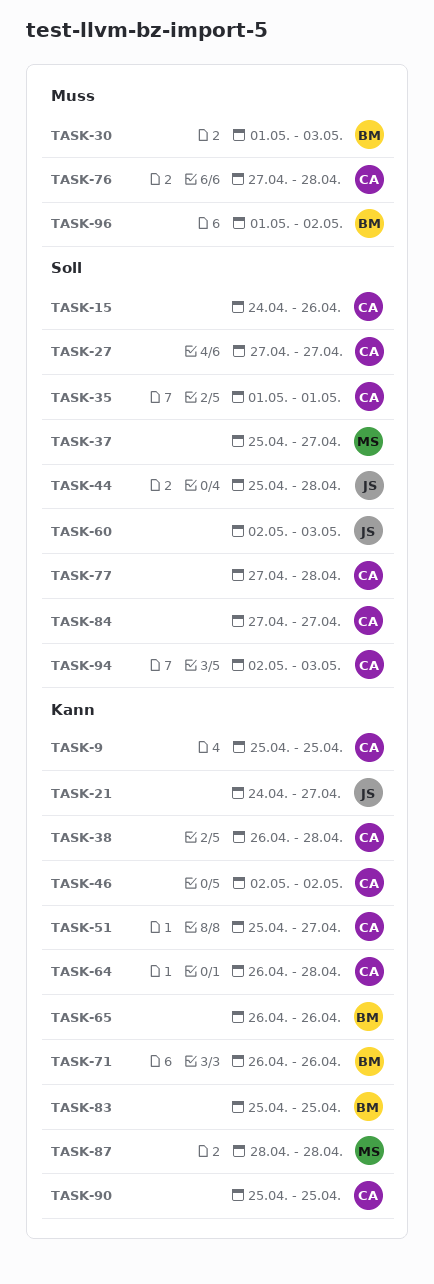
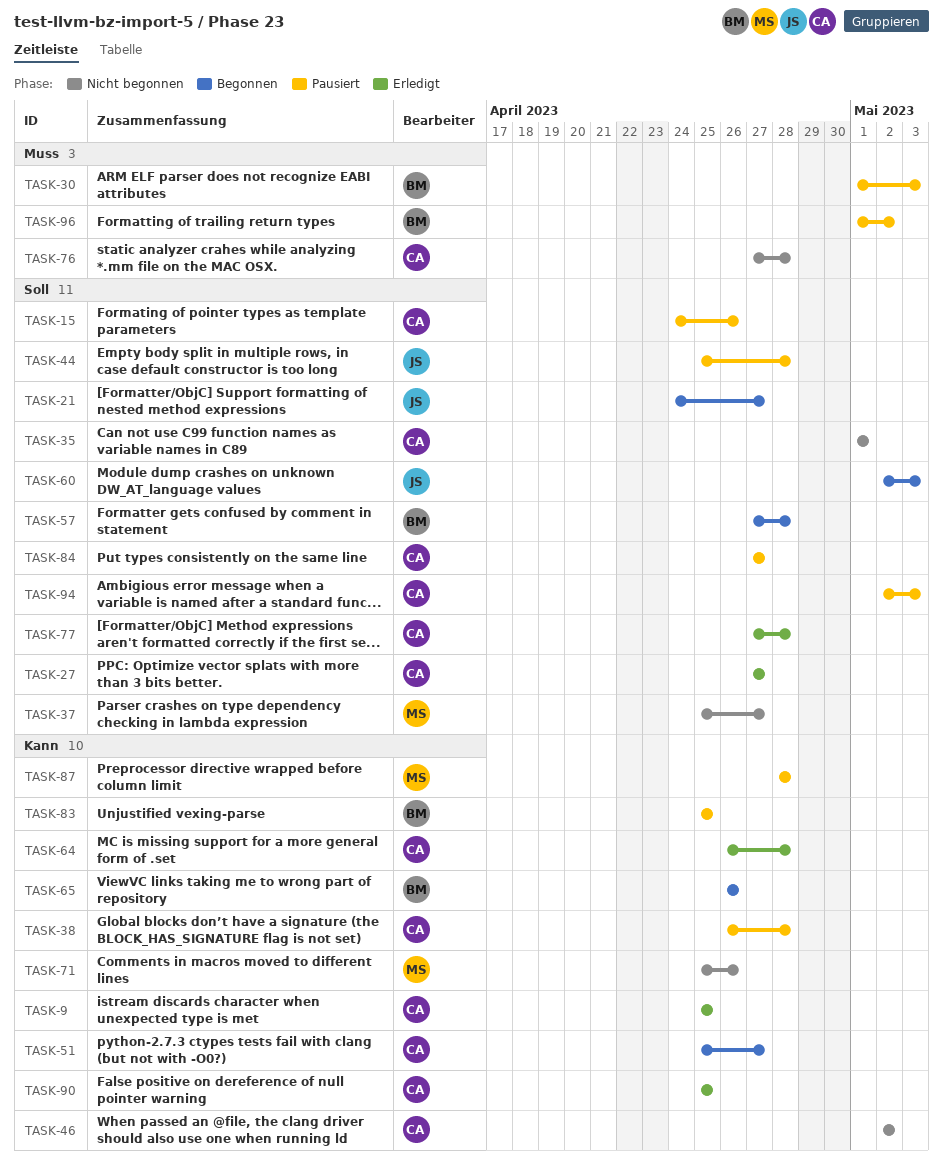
TASK-21, priority: Kann -> Soll
TASK-57: none -> present
TASK-71, owner: BM -> MS
TASK-71, start: Apr 26 -> Apr 25

